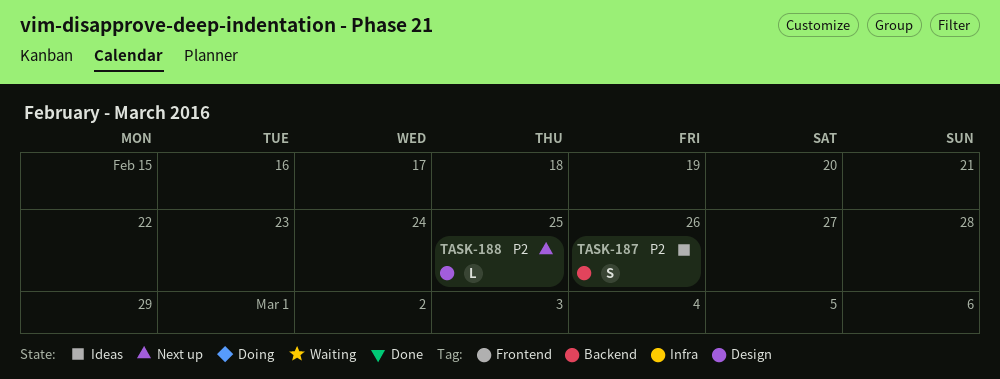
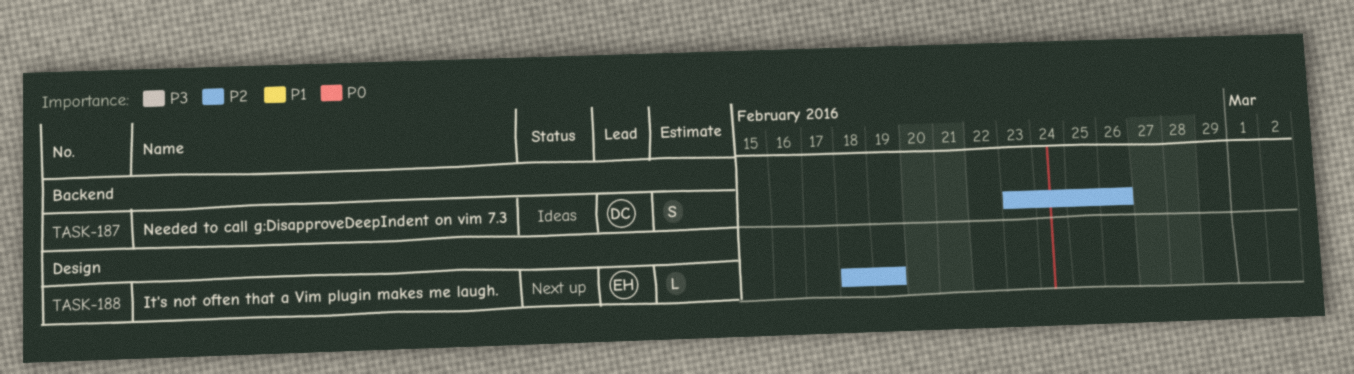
TASK-188, due: Feb 25 -> Feb 19

